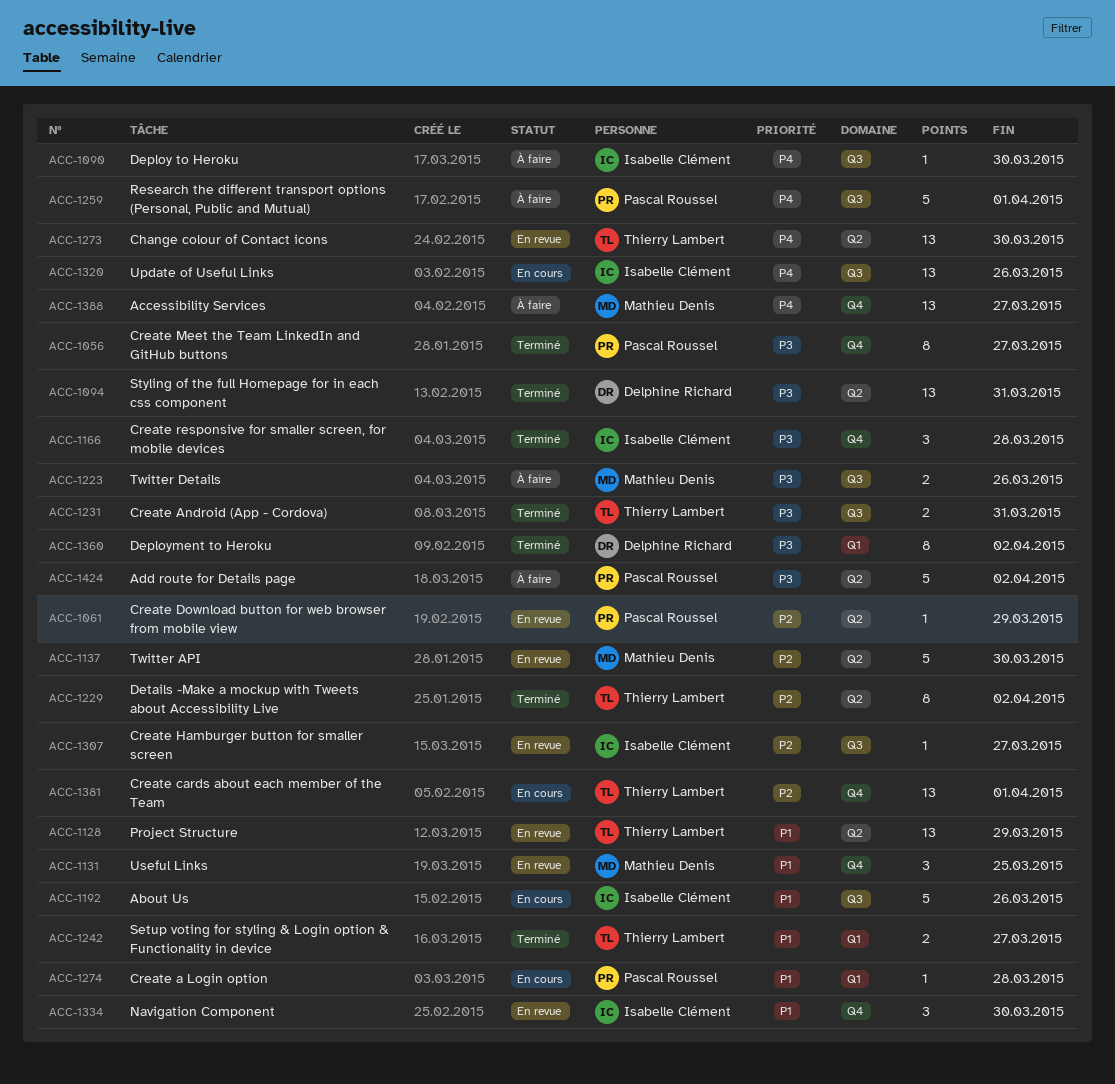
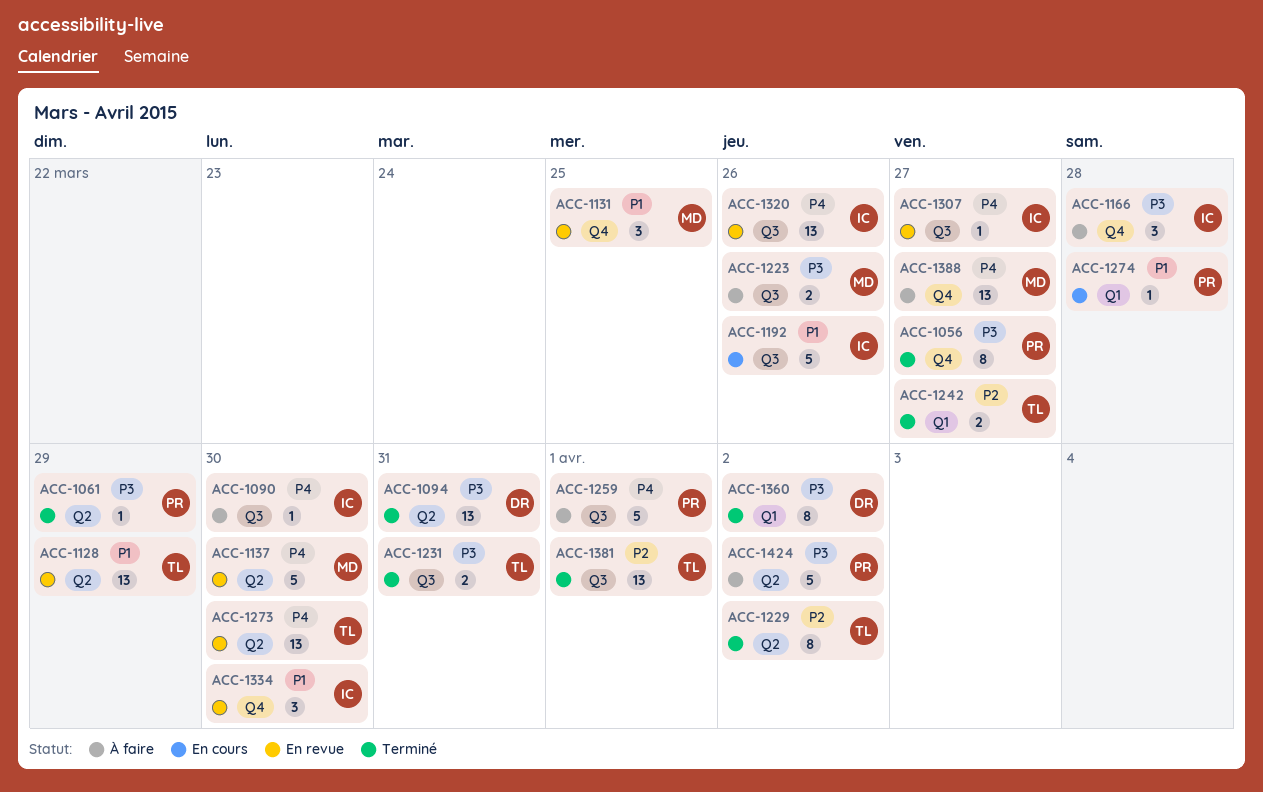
ACC-1061, status: En revue -> Terminé
ACC-1061, priority: P2 -> P3
ACC-1137, priority: P2 -> P4
ACC-1166, status: Terminé -> À faire
ACC-1242, priority: P1 -> P2
ACC-1307, priority: P2 -> P4
ACC-1320, status: En cours -> En revue
ACC-1381, status: En cours -> Terminé
ACC-1381, label: Q4 -> Q3

